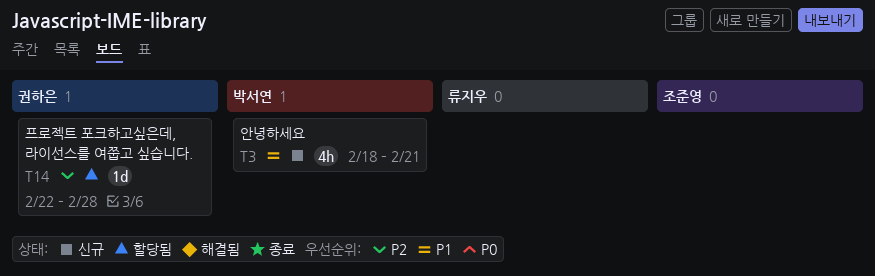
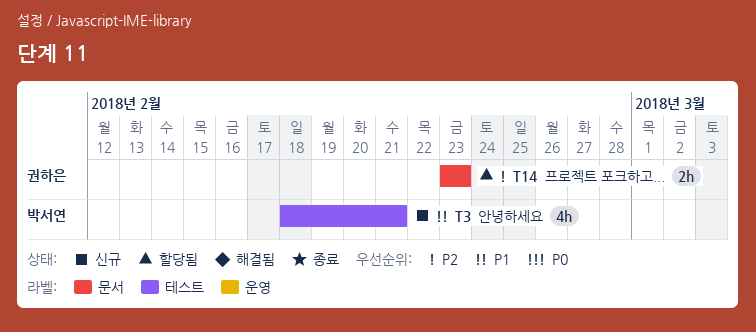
T14, estimate: 1d -> 2h
T14, start: Feb 22 -> Feb 23
T14, due: Feb 28 -> Feb 23

